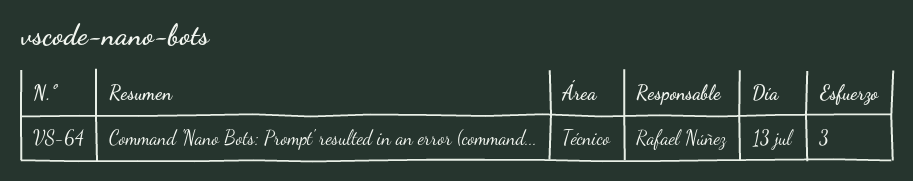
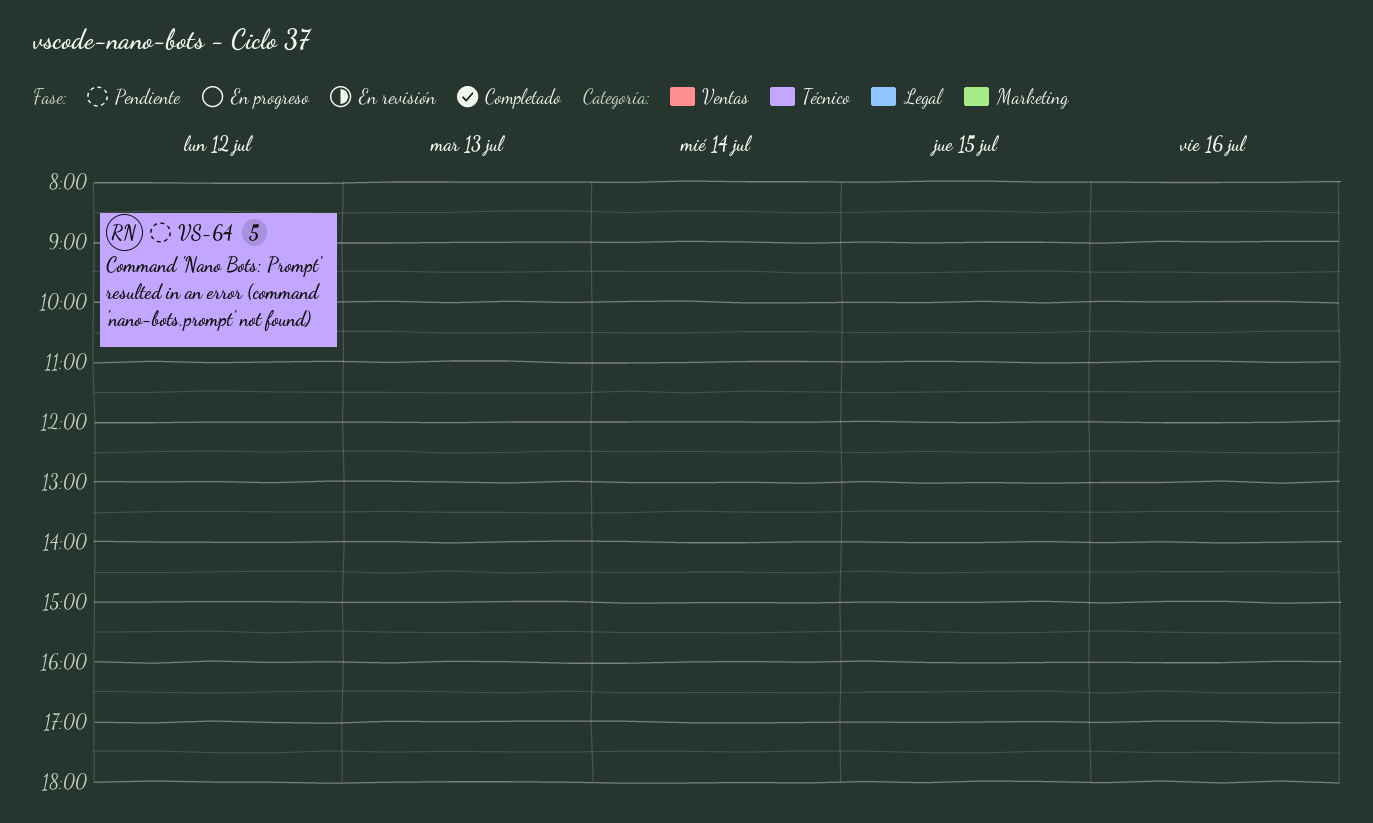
VS-64, estimate: 3 -> 5
VS-64, day: Jul 13 -> Jul 12

